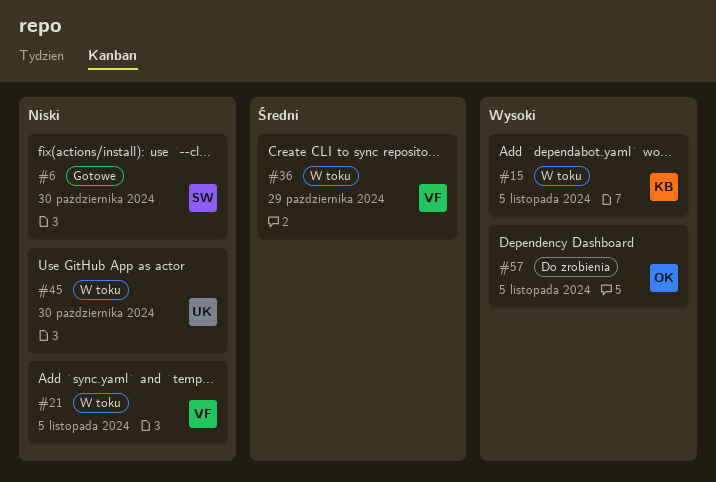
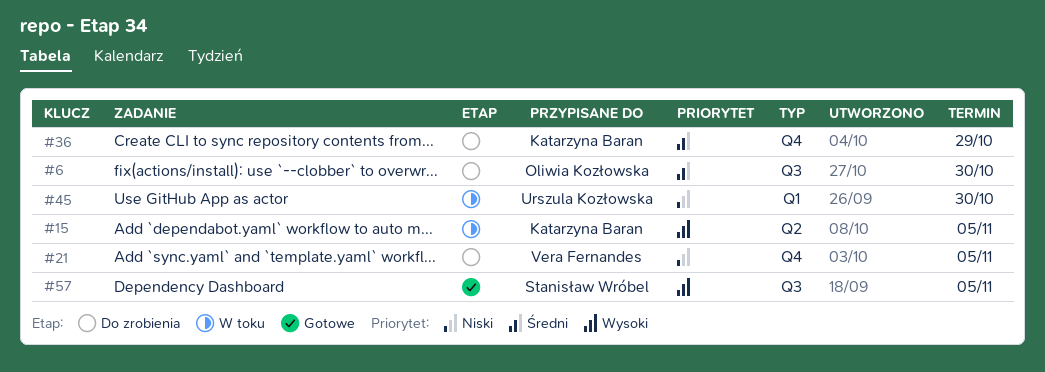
#6, status: Gotowe -> Do zrobienia
#6, owner: Stanisław Wróbel -> Oliwia Kozłowska
#6, priority: Niski -> Średni
#21, status: W toku -> Do zrobienia
#36, status: W toku -> Do zrobienia
#36, owner: Vera Fernandes -> Katarzyna Baran
#57, status: Do zrobienia -> Gotowe
#57, owner: Oliwia Kozłowska -> Stanisław Wróbel

